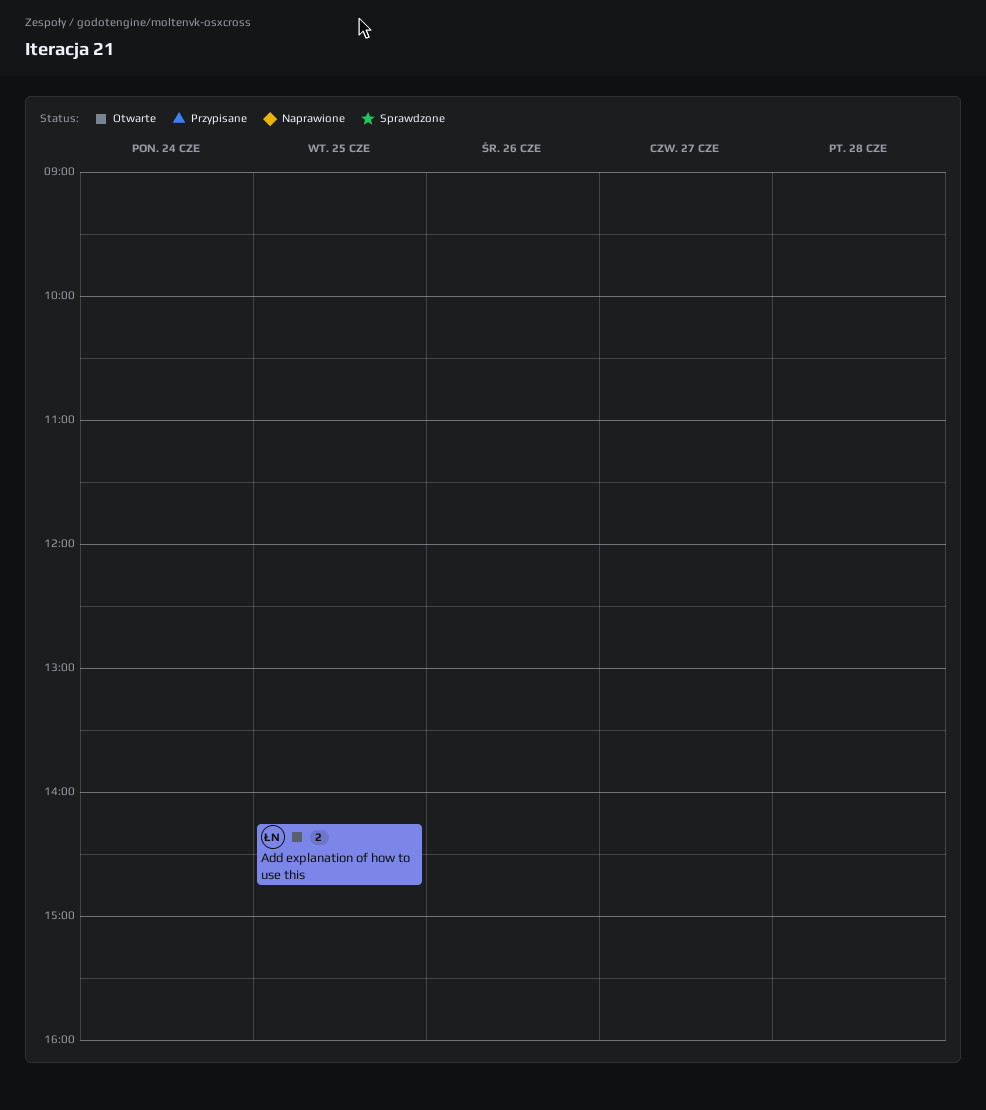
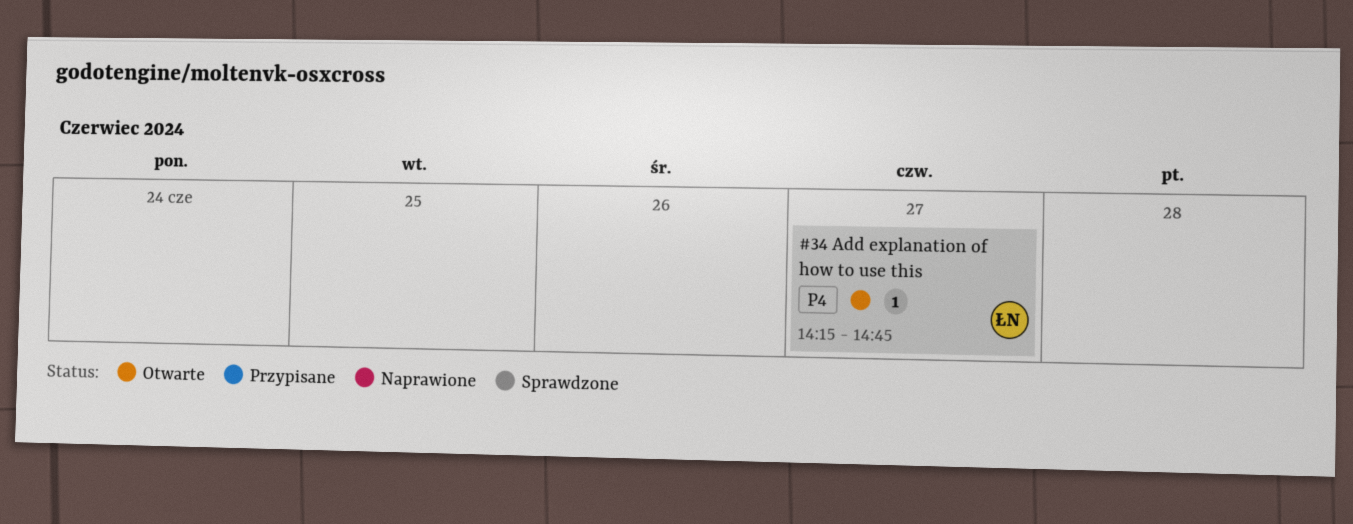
Add explanation of how to use this, estimate: 2 -> 1
Add explanation of how to use this, day: Jun 25 -> Jun 27

